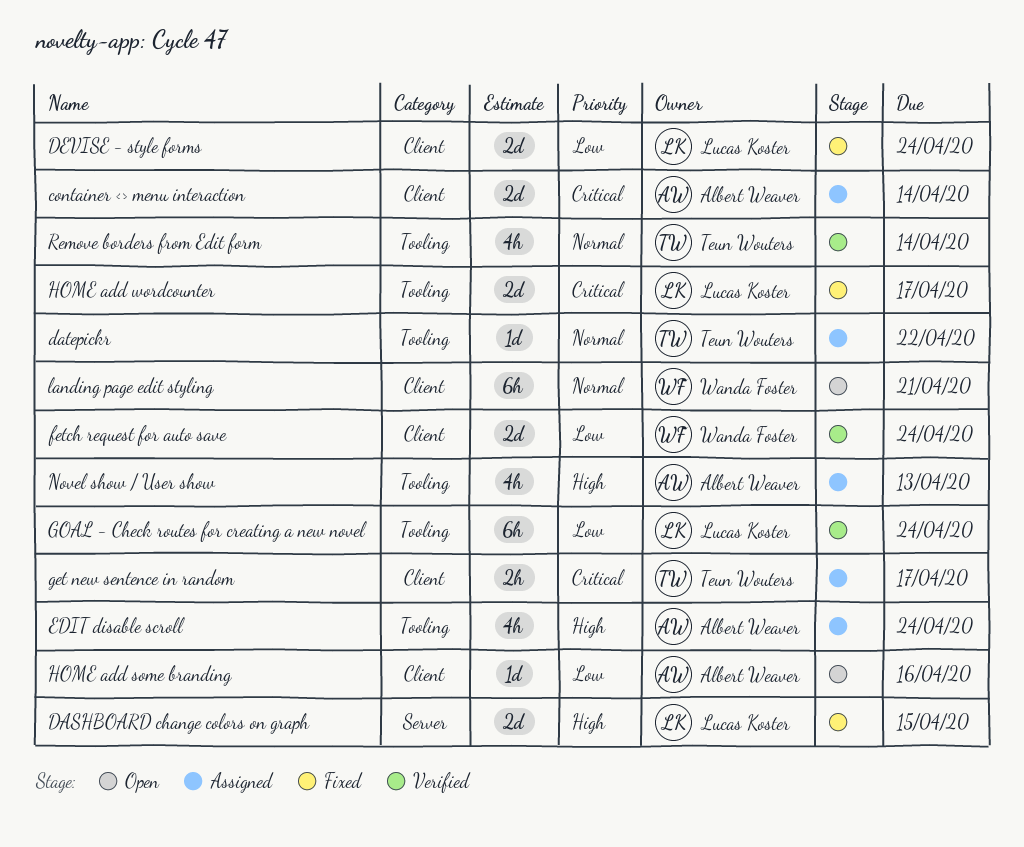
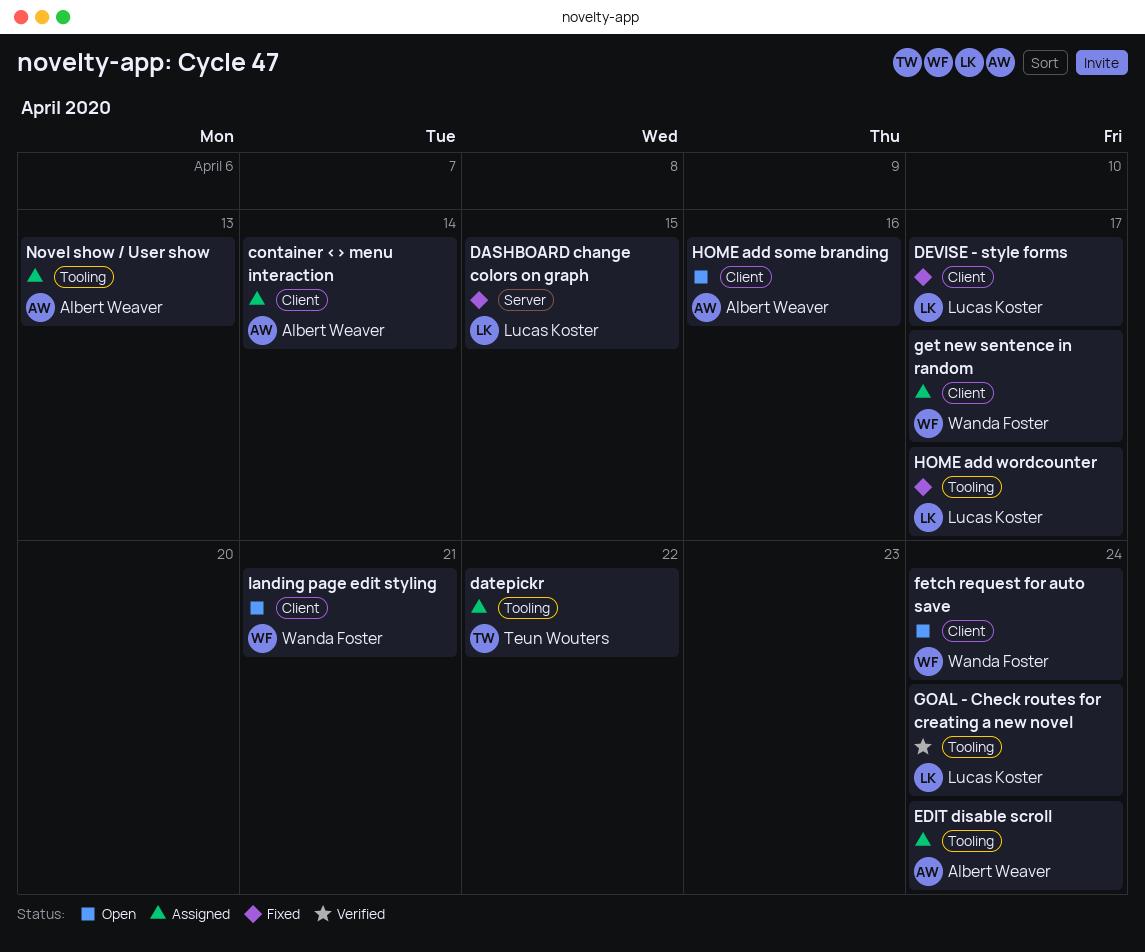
DEVISE - style forms, due: Apr 24 -> Apr 17
fetch request for auto save, status: Verified -> Open
get new sentence in random, owner: Teun Wouters -> Wanda Foster
Remove borders from Edit form: present -> none

